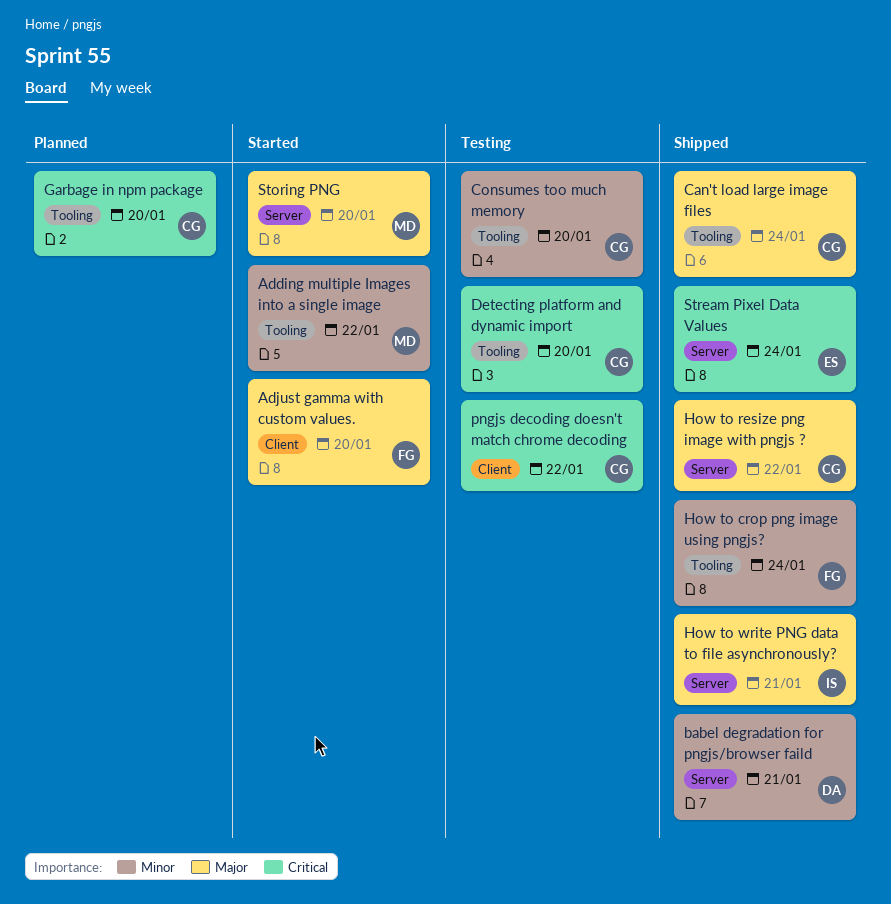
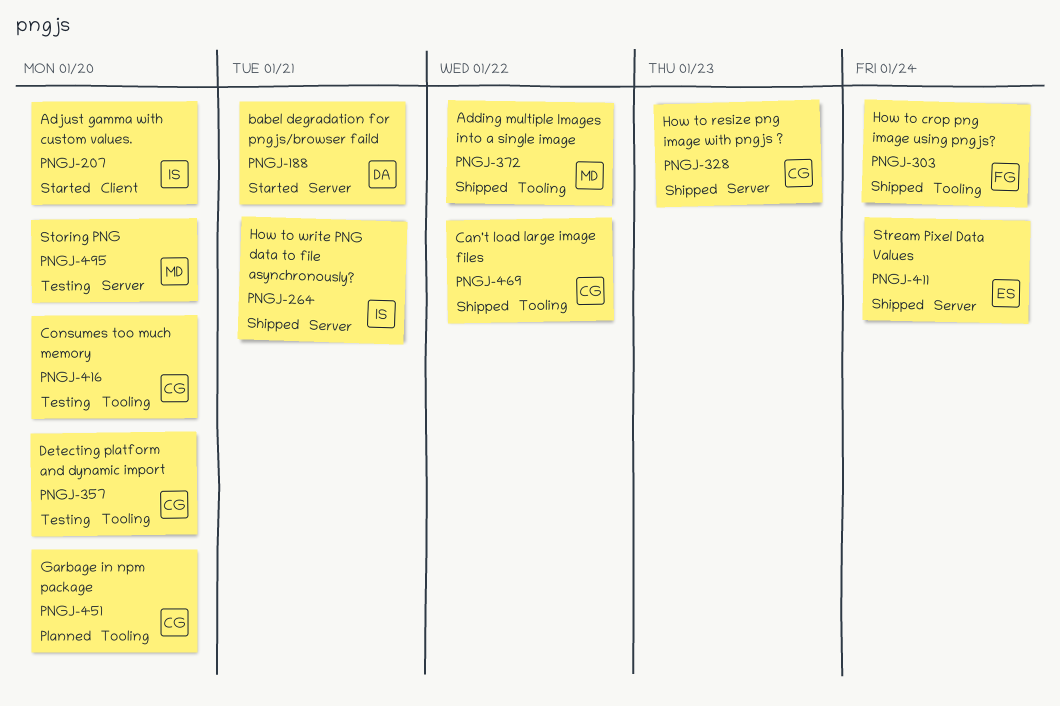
Adding multiple Images into a single image, status: Started -> Shipped
Adjust gamma with custom values., owner: FG -> IS
babel degradation for pngjs/browser faild, status: Shipped -> Started
Can't load large image files, due: Jan 24 -> Jan 22
How to resize png image with pngjs ?, due: Jan 22 -> Jan 23
pngjs decoding doesn't match chrome decoding: present -> none
Storing PNG, status: Started -> Testing

